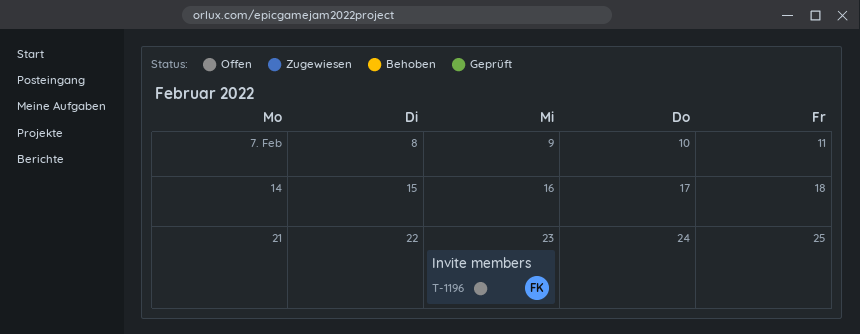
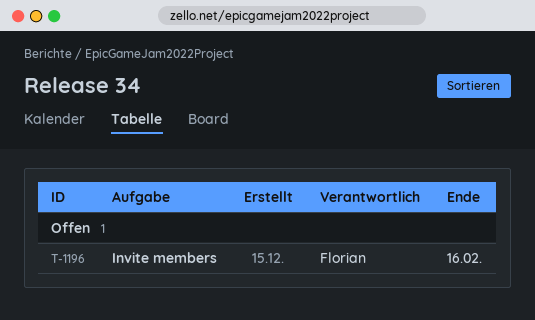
T-1196, due: Feb 23 -> Feb 16

